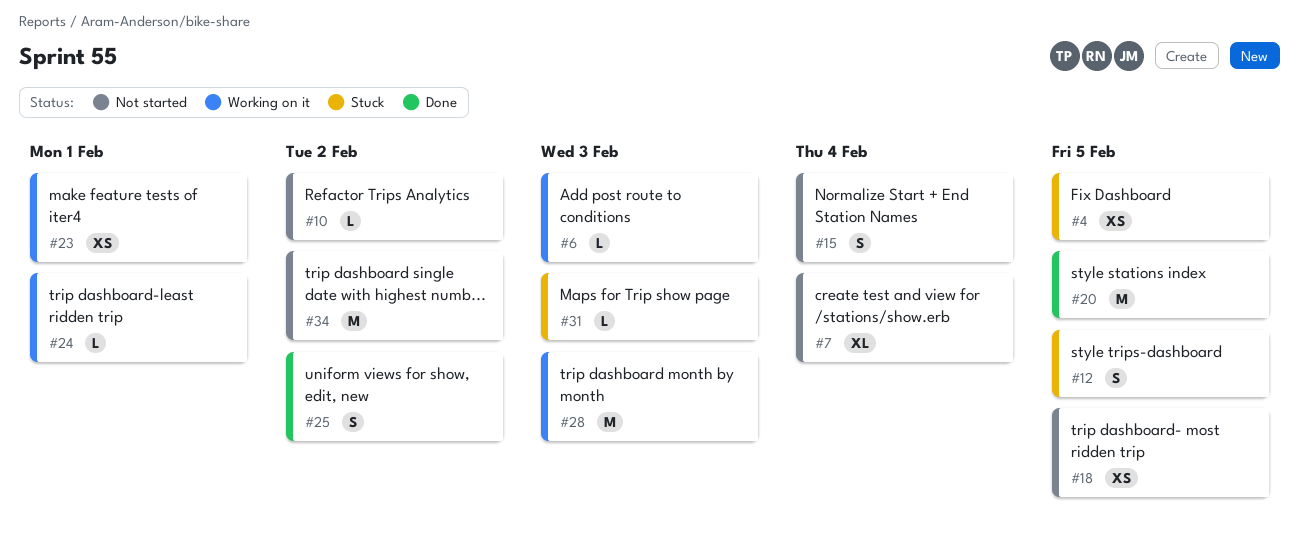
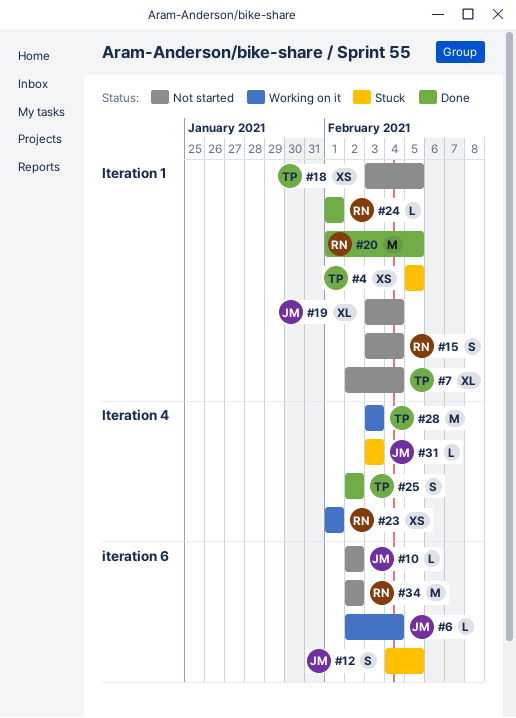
#6, due: Feb 3 -> Feb 4
#19: none -> present
#24, status: Working on it -> Done

